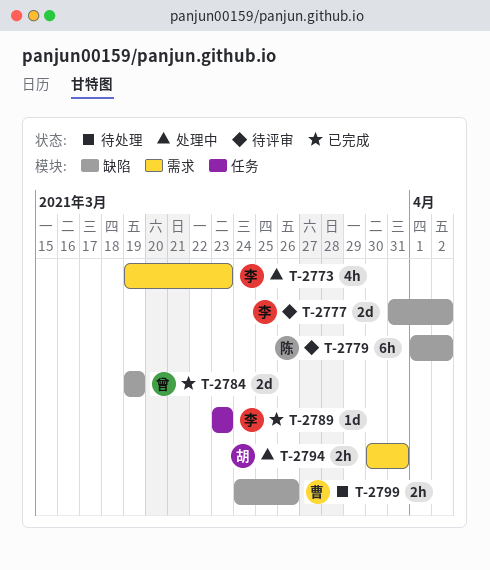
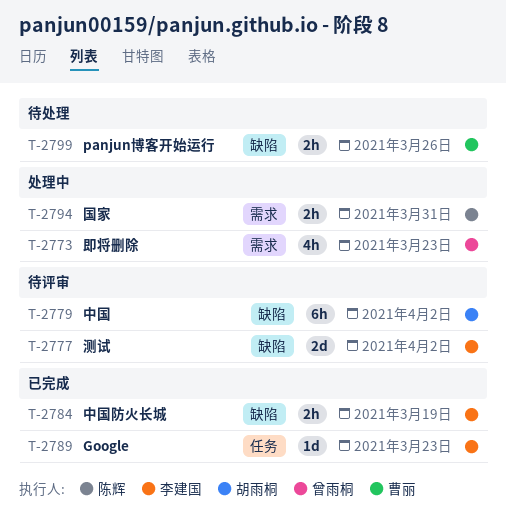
T-2773, owner: 李建国 -> 曾雨桐
T-2779, owner: 陈辉 -> 胡雨桐
T-2784, owner: 曾雨桐 -> 李建国
T-2784, estimate: 2d -> 2h
T-2794, owner: 胡雨桐 -> 陈辉

